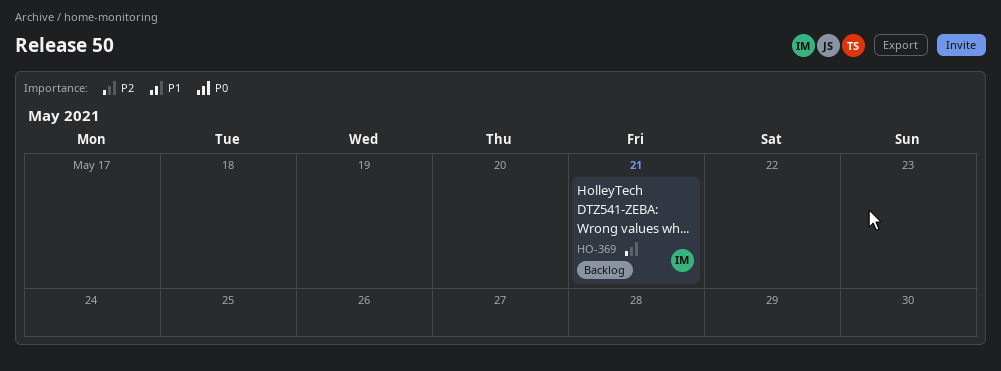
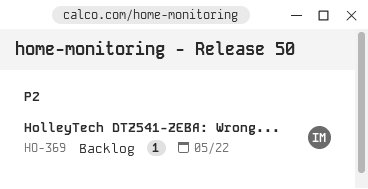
HO-369, due: May 21 -> May 22

